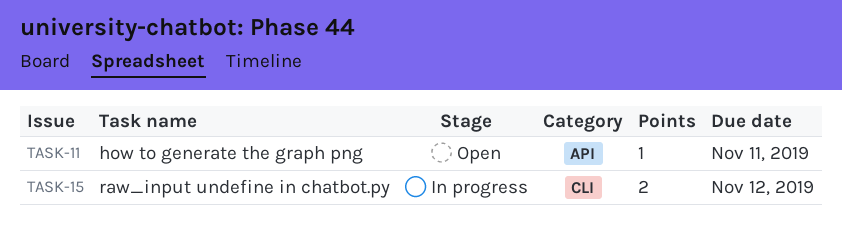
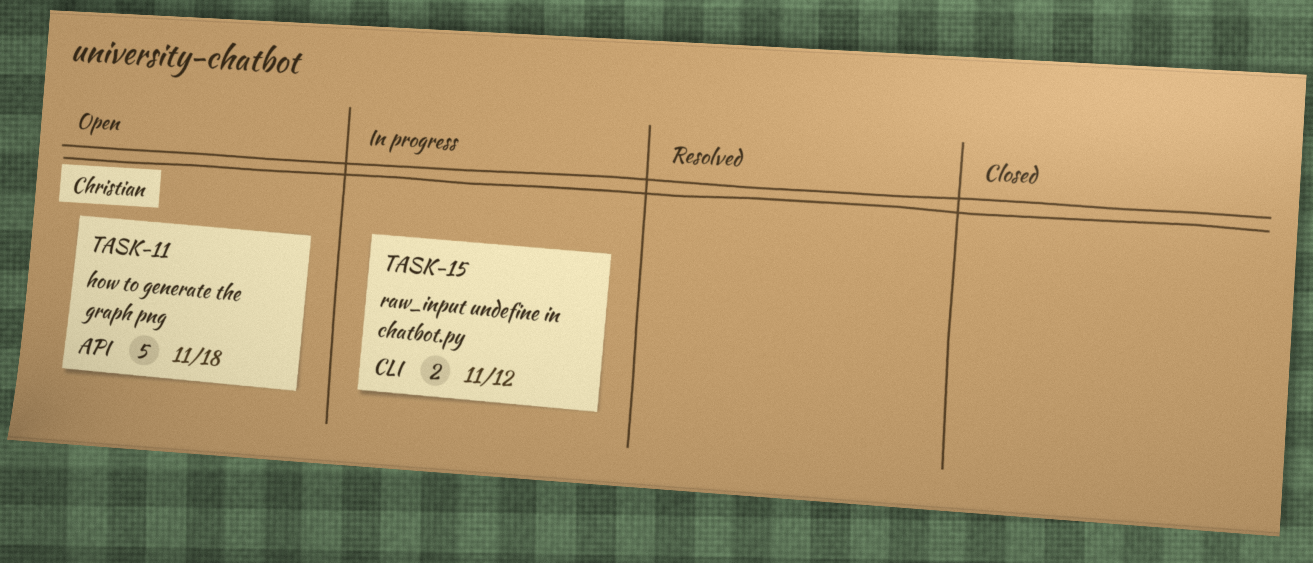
TASK-11, estimate: 1 -> 5
TASK-11, due: Nov 11 -> Nov 18

